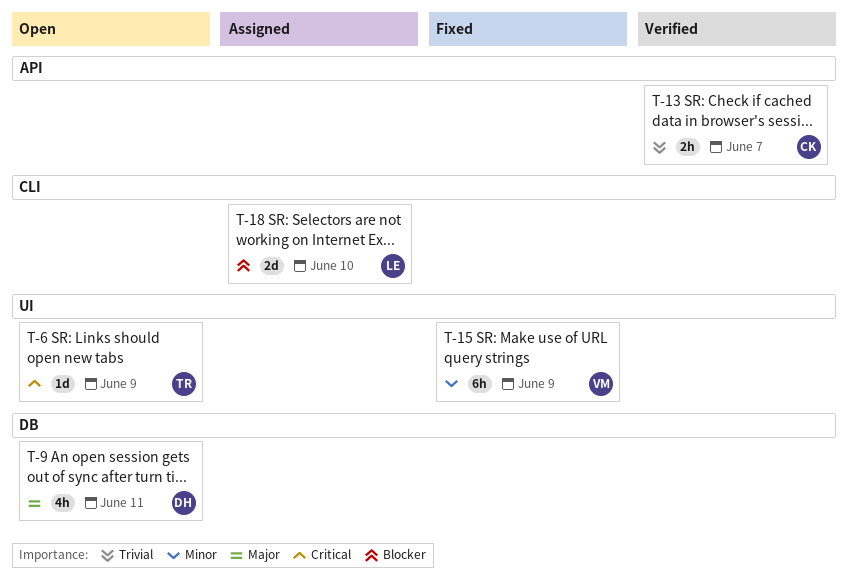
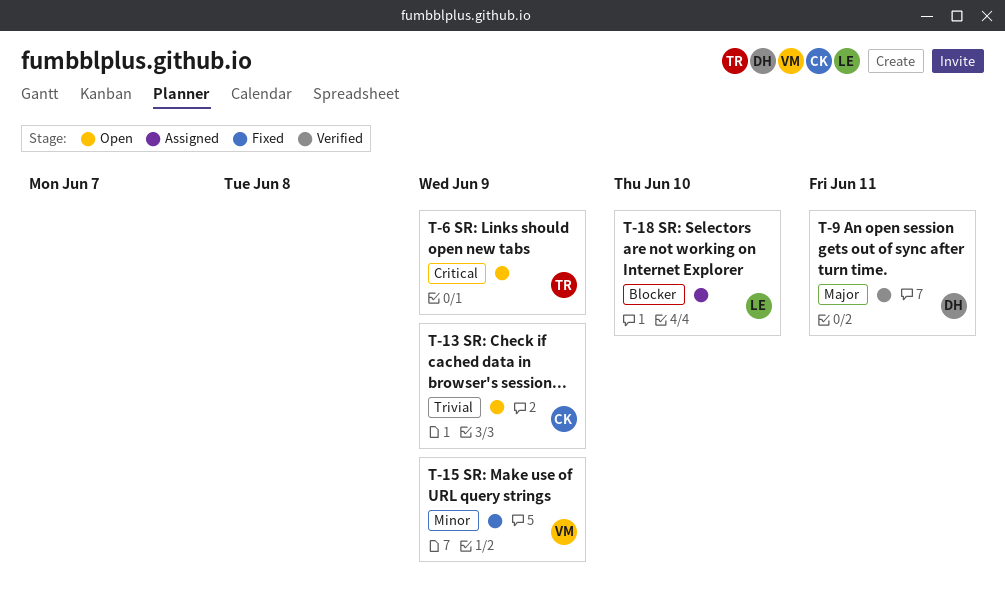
T-9, status: Open -> Verified
T-13, status: Verified -> Open
T-13, due: Jun 7 -> Jun 9

